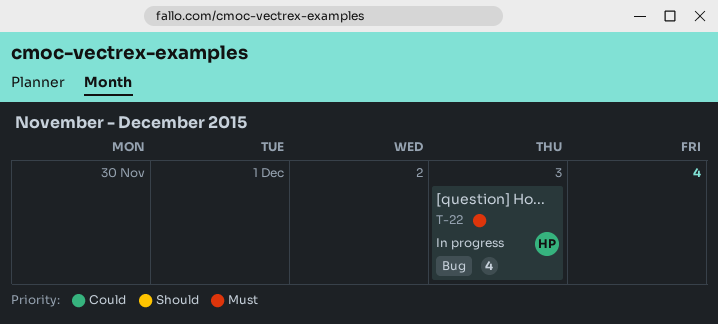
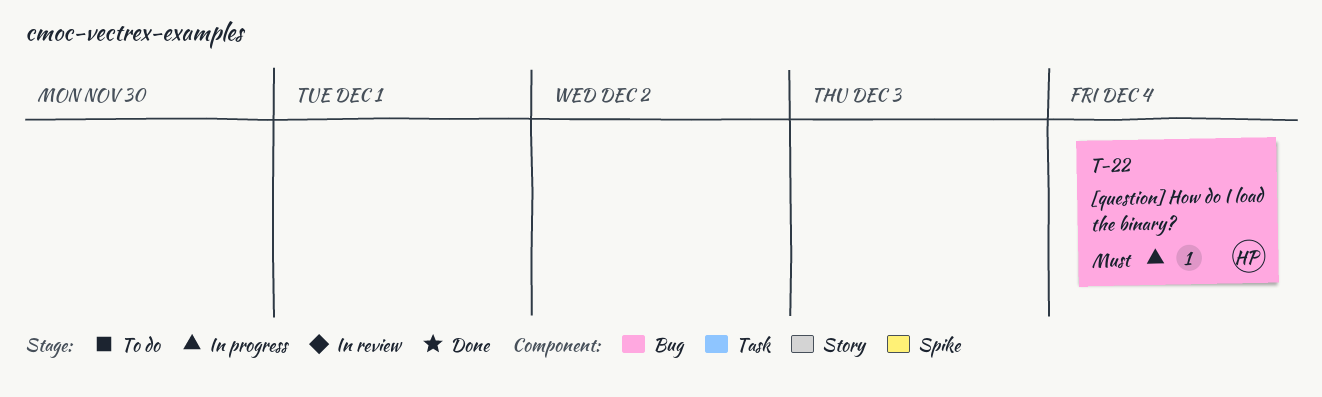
T-22, estimate: 4 -> 1
T-22, due: Dec 3 -> Dec 4

